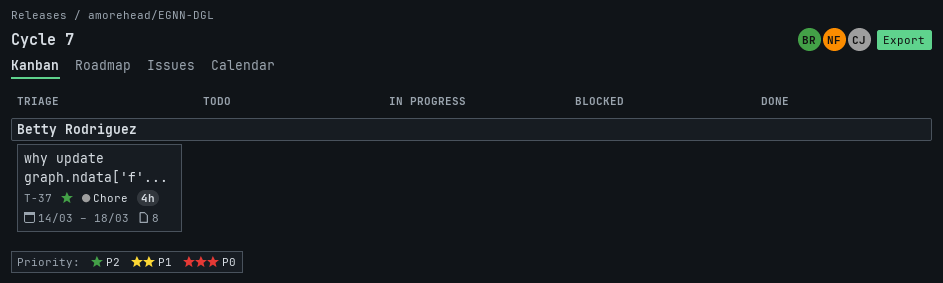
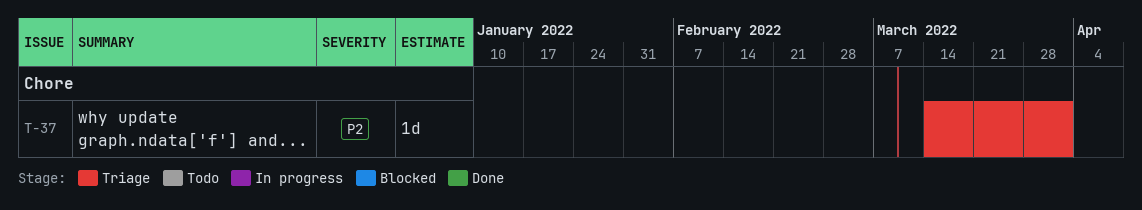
T-37, estimate: 4h -> 1d
T-37, due: Mar 18 -> Apr 1

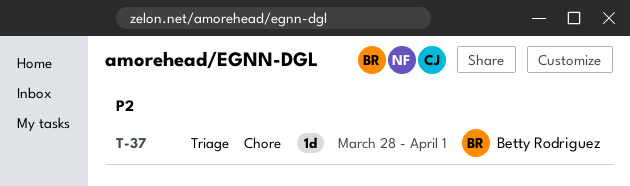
T-37, start: Mar 14 -> Mar 28

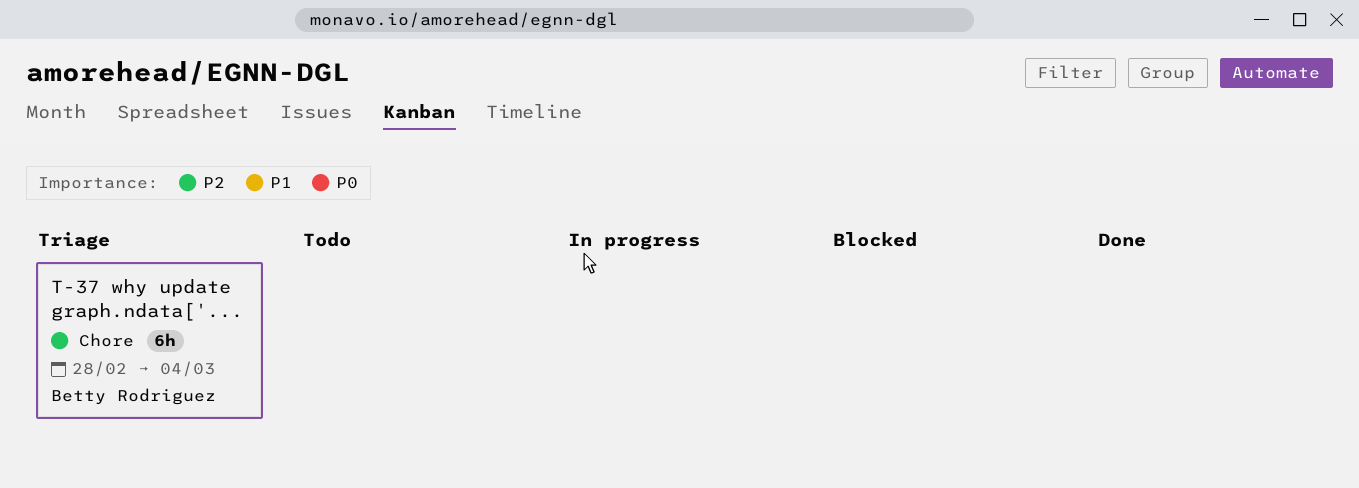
T-37, estimate: 1d -> 6h
T-37, start: Mar 28 -> Feb 28
T-37, due: Apr 1 -> Mar 4

